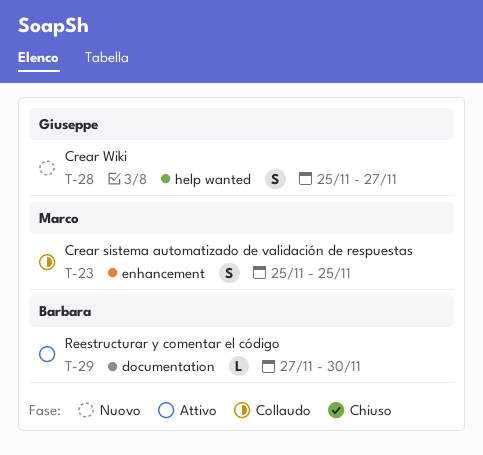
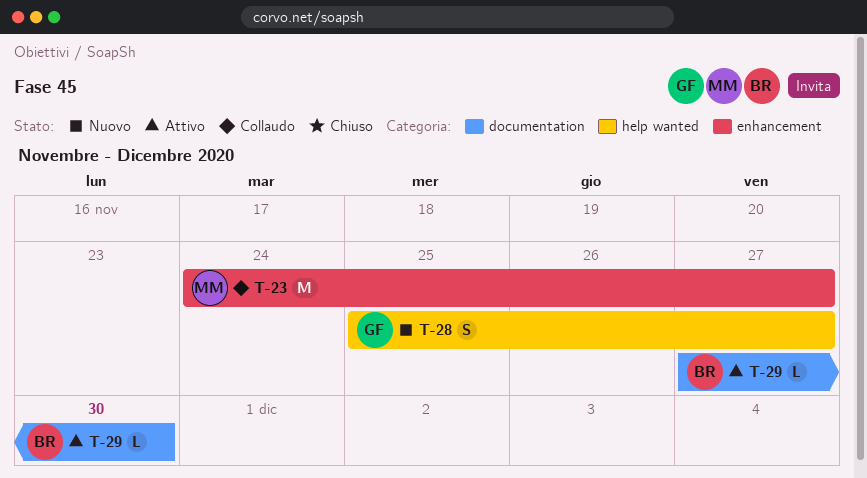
T-23, estimate: S -> M
T-23, start: Nov 25 -> Nov 24
T-23, due: Nov 25 -> Nov 27

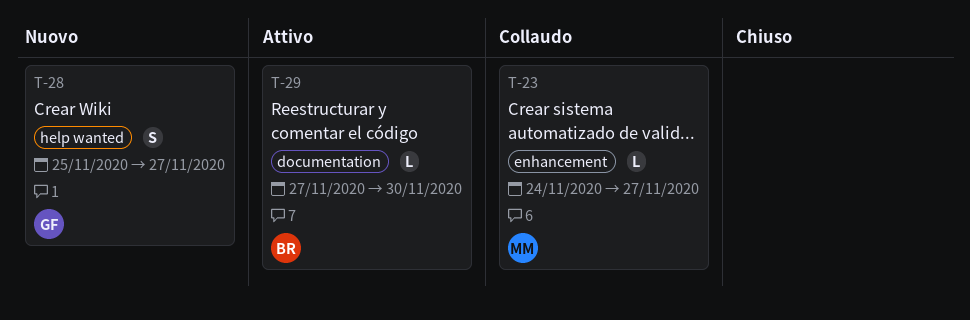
T-23, estimate: M -> L

